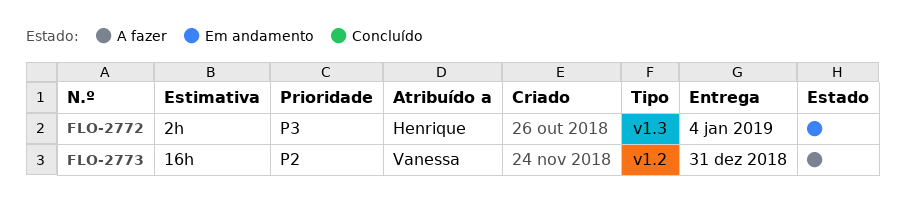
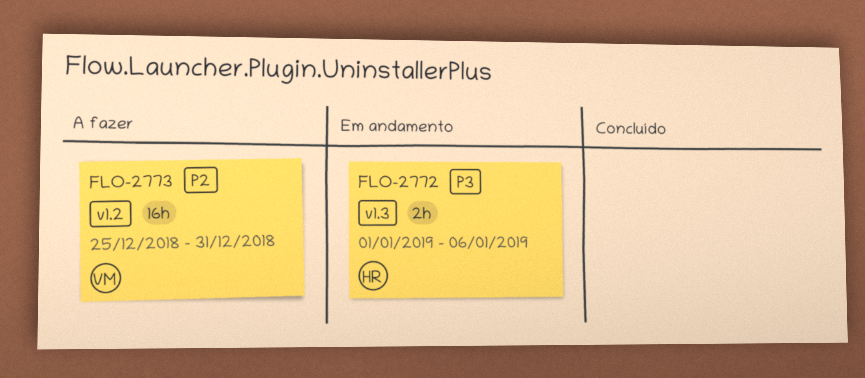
FLO-2772, due: Jan 4 -> Jan 6

